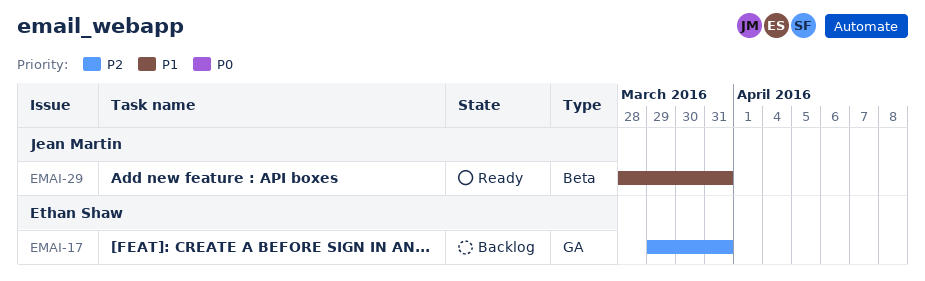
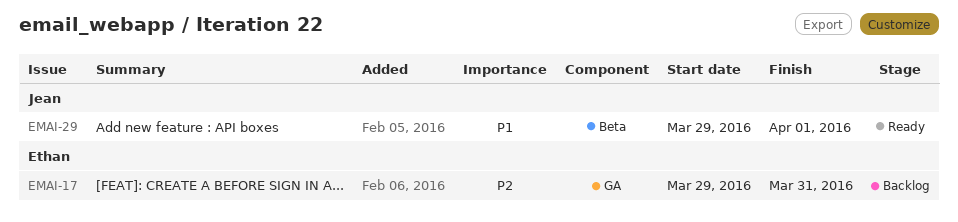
EMAI-29, start: Mar 28 -> Mar 29
EMAI-29, due: Mar 31 -> Apr 1

